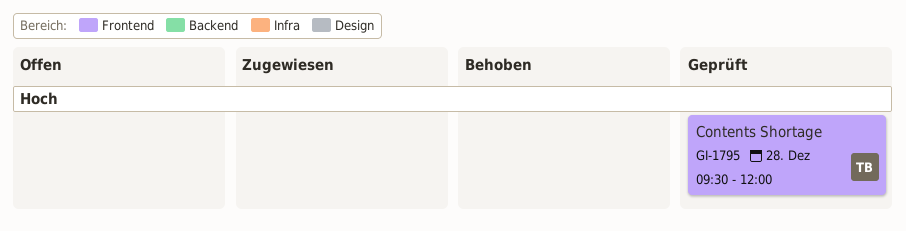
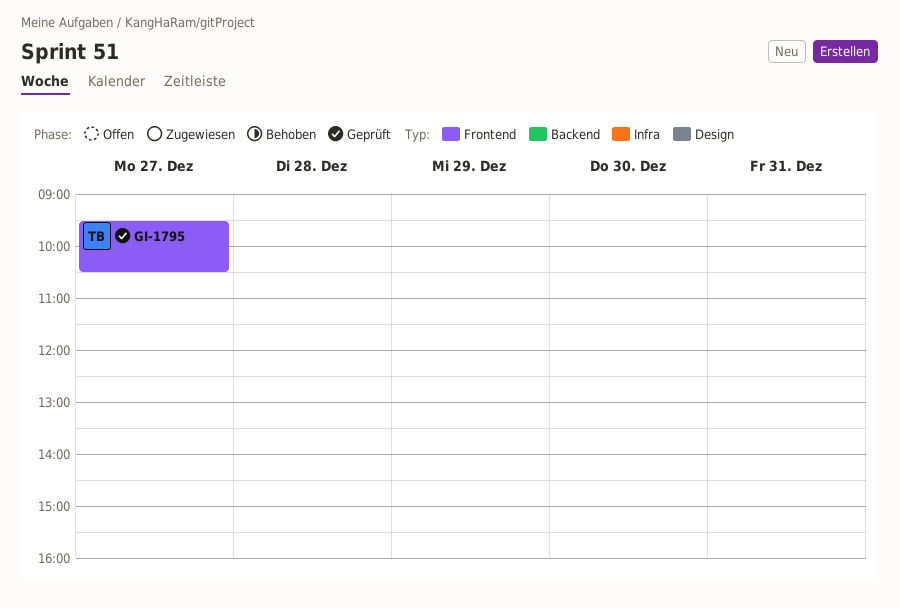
GI-1795, day: Dec 28 -> Dec 27
GI-1795, ends: 12:00 -> 10:30

